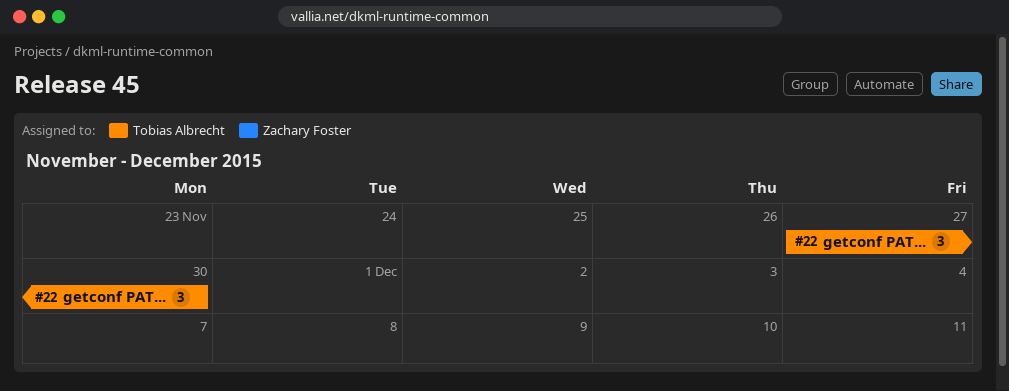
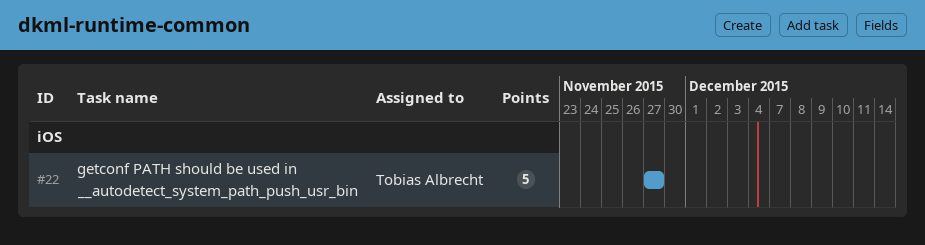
#22, estimate: 3 -> 5
#22, due: Nov 30 -> Nov 27

